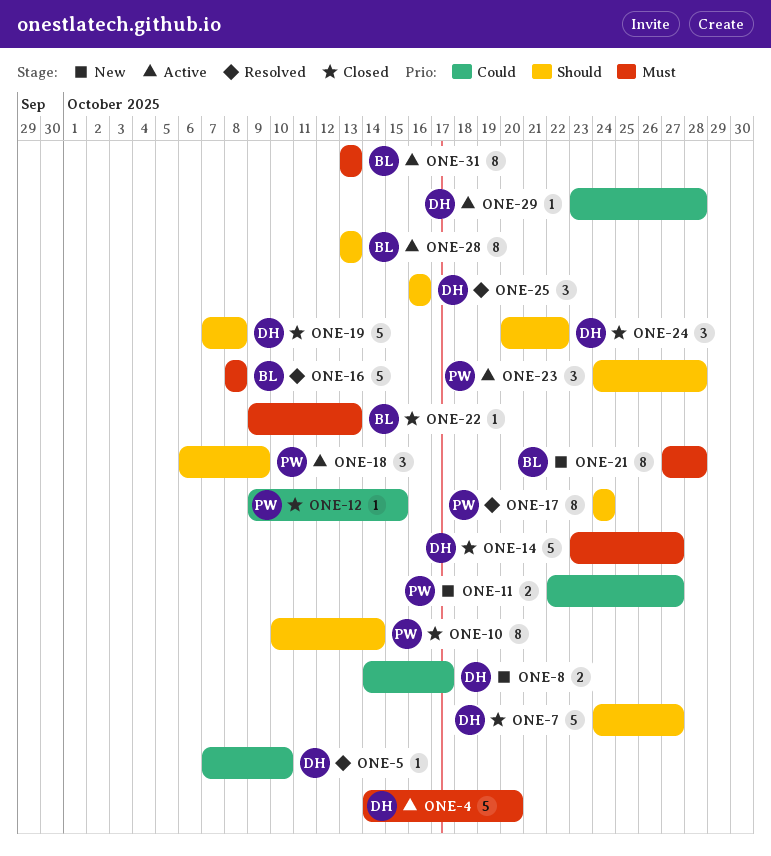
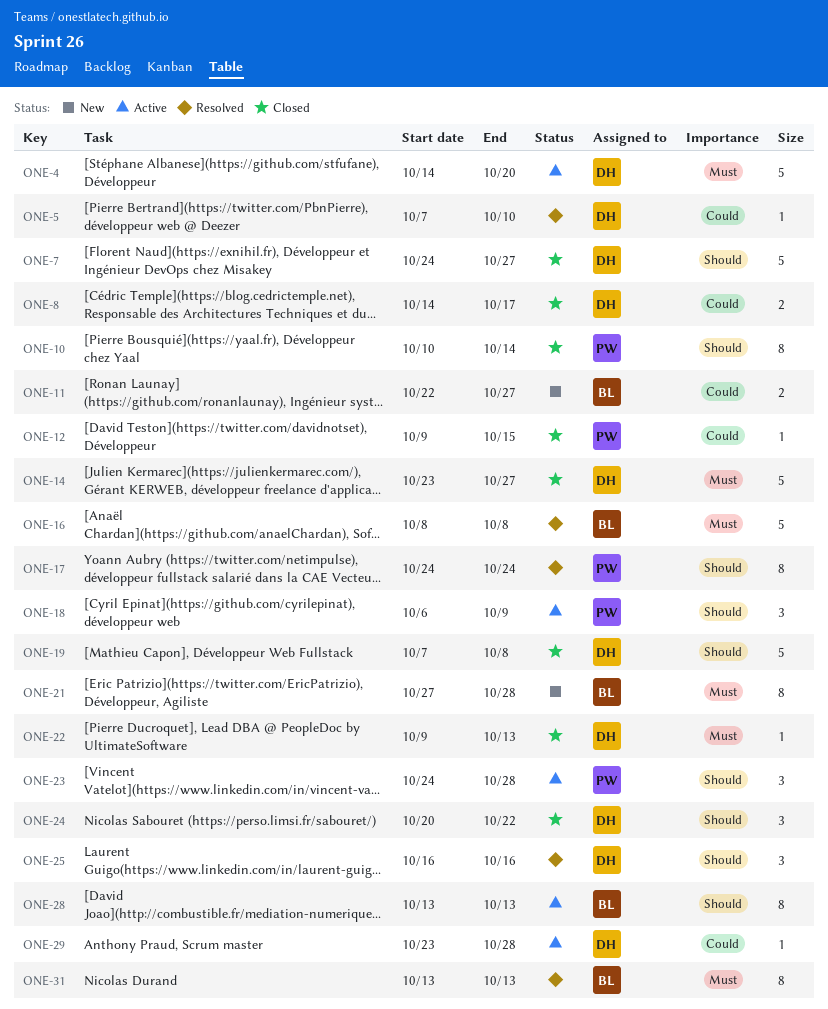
ONE-8, status: New -> Closed
ONE-11, owner: PW -> BL
ONE-22, owner: BL -> DH
ONE-31, status: Active -> Resolved

